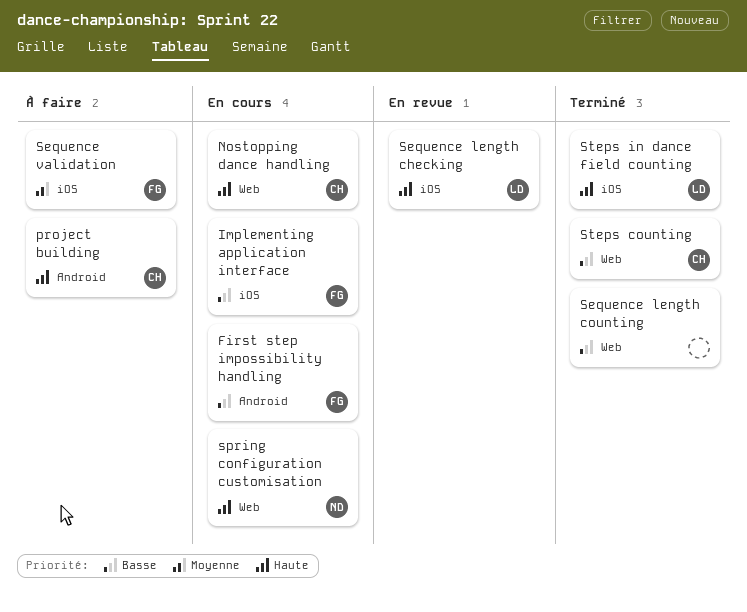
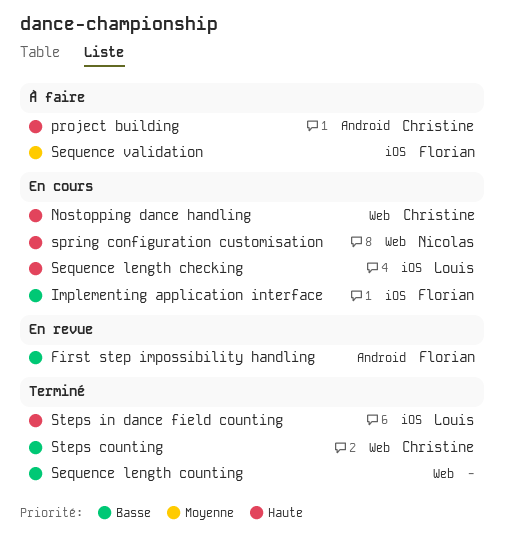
First step impossibility handling, status: En cours -> En revue
Sequence length checking, status: En revue -> En cours

